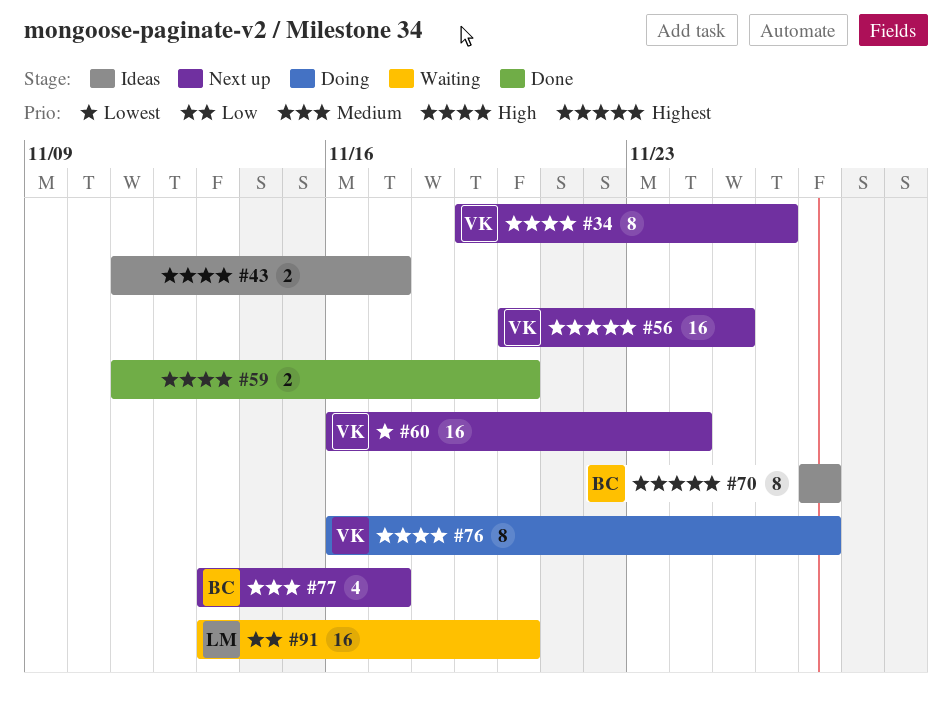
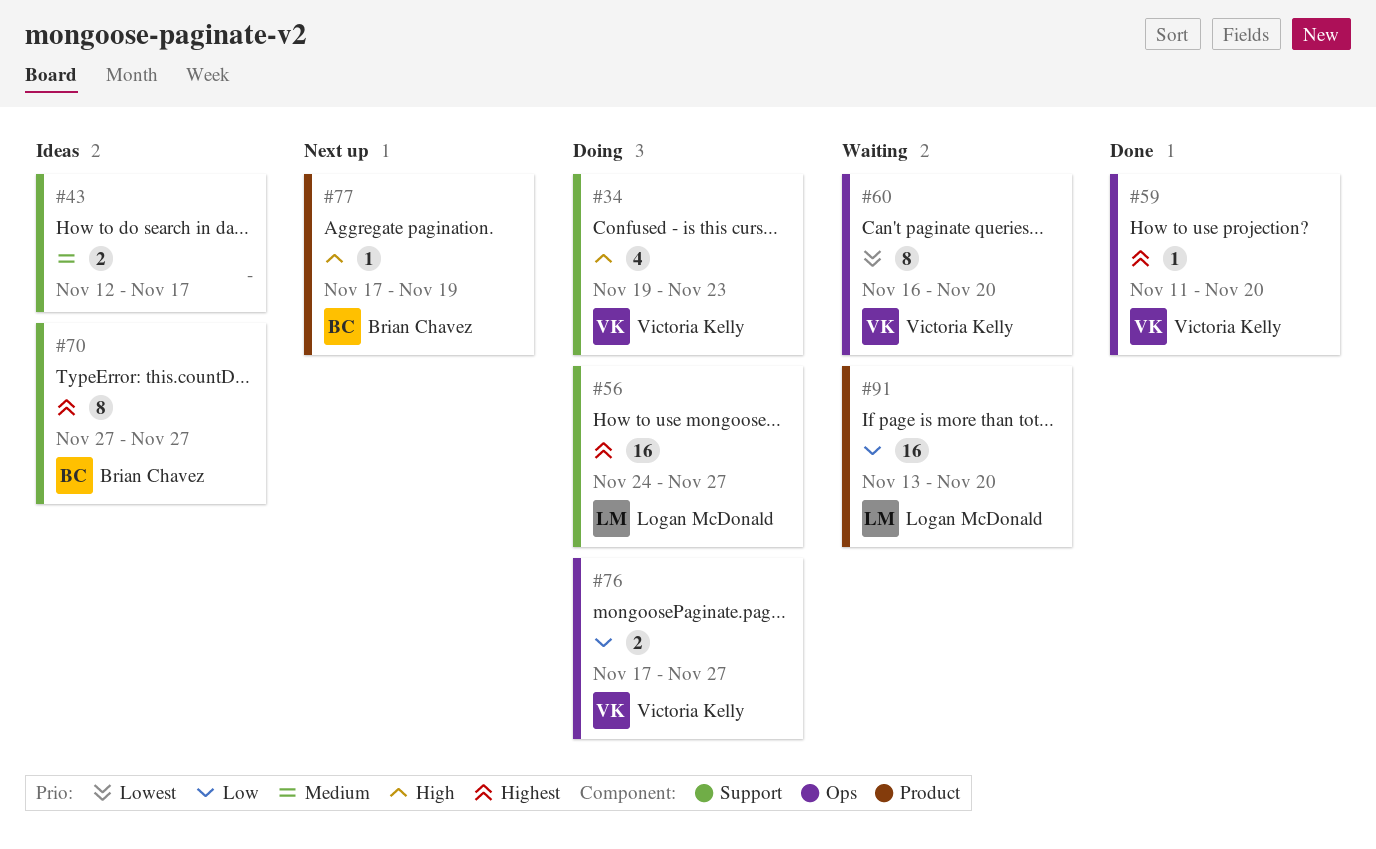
#34, status: Next up -> Doing
#34, estimate: 8 -> 4
#34, due: Nov 26 -> Nov 23
#43, priority: High -> Medium
#43, start: Nov 11 -> Nov 12
#56, status: Next up -> Doing
#56, owner: Victoria Kelly -> Logan McDonald
#56, start: Nov 20 -> Nov 24
#56, due: Nov 25 -> Nov 27
#59, owner: none -> Victoria Kelly
#59, priority: High -> Highest
#59, estimate: 2 -> 1
#60, status: Next up -> Waiting
#60, estimate: 16 -> 8
#60, due: Nov 24 -> Nov 20
#76, priority: High -> Low
#76, estimate: 8 -> 2
#76, start: Nov 16 -> Nov 17
#77, priority: Medium -> High
#77, estimate: 4 -> 1
#77, start: Nov 13 -> Nov 17
#77, due: Nov 17 -> Nov 19

